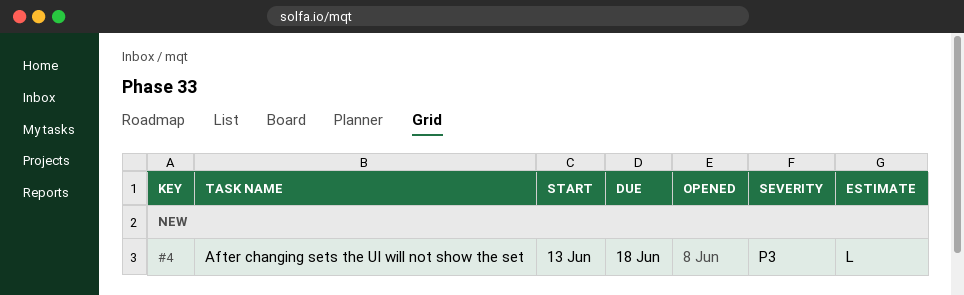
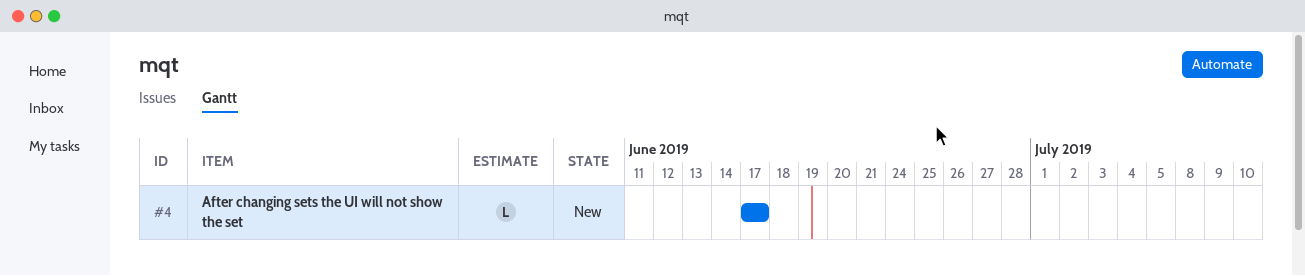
#4, start: Jun 13 -> Jun 17
#4, due: Jun 18 -> Jun 17

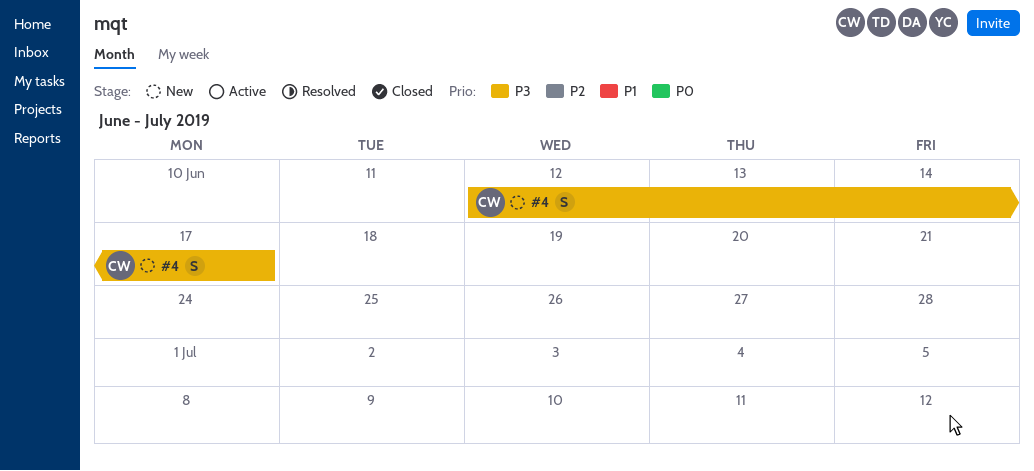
#4, estimate: L -> S
#4, start: Jun 17 -> Jun 12

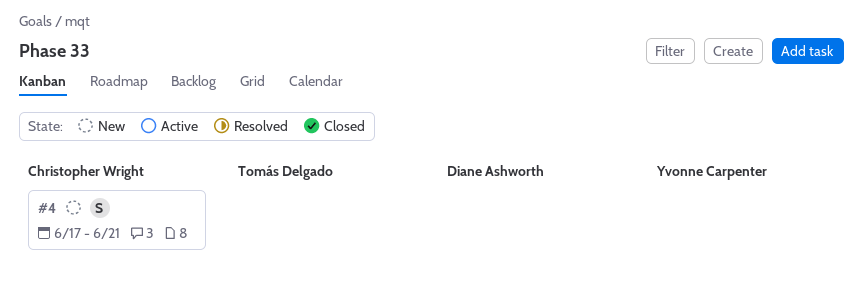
#4, start: Jun 12 -> Jun 17
#4, due: Jun 17 -> Jun 21

